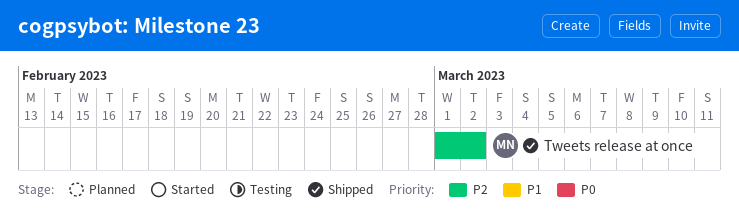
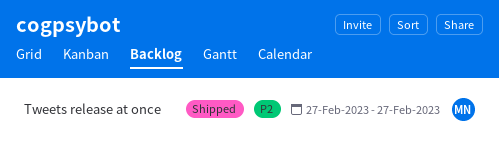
Tweets release at once, start: Mar 1 -> Feb 27
Tweets release at once, due: Mar 2 -> Feb 27

